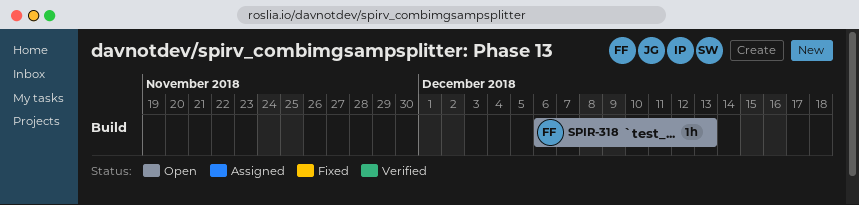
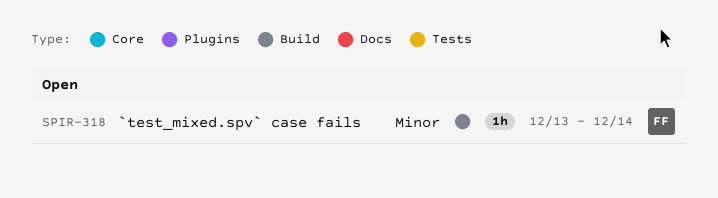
SPIR-318, start: Dec 6 -> Dec 13
SPIR-318, due: Dec 13 -> Dec 14

